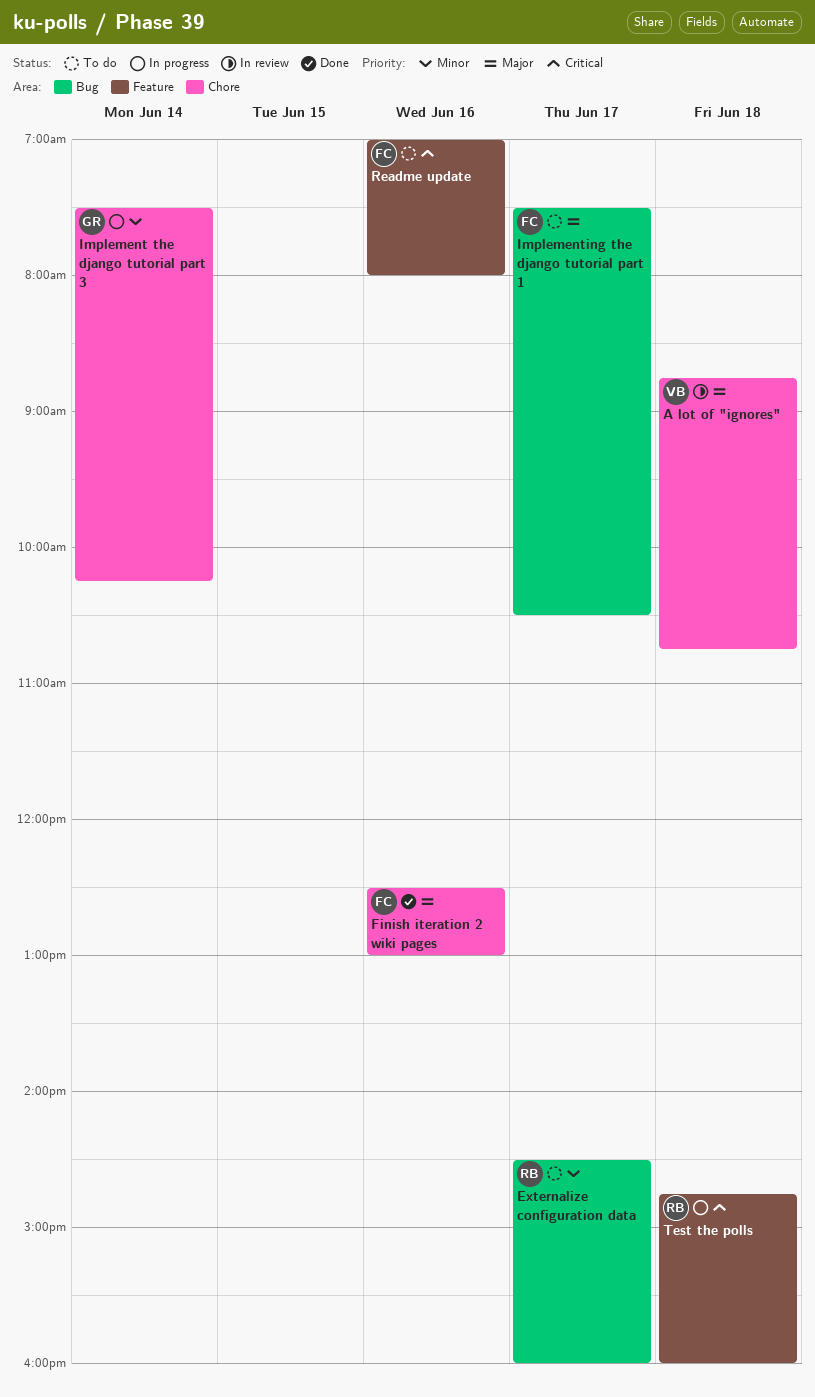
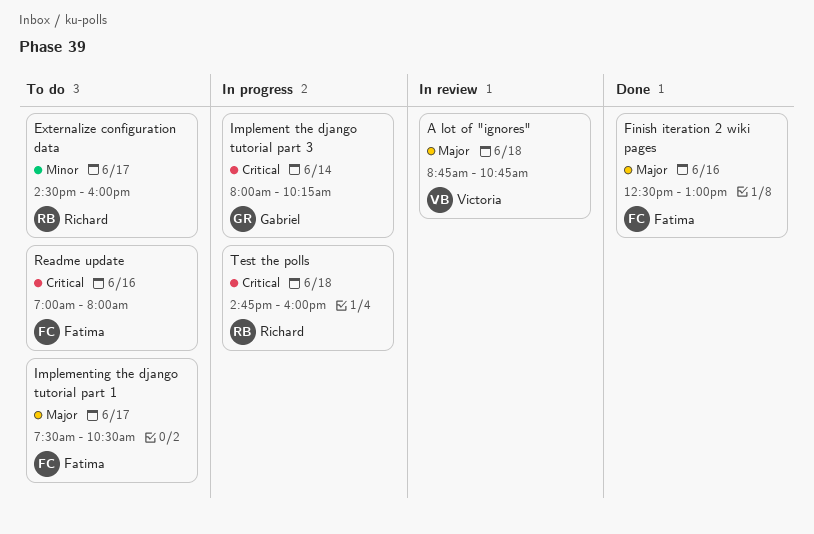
Implement the django tutorial part 3, priority: Minor -> Critical
Implement the django tutorial part 3, begins: 07:30 -> 08:00

